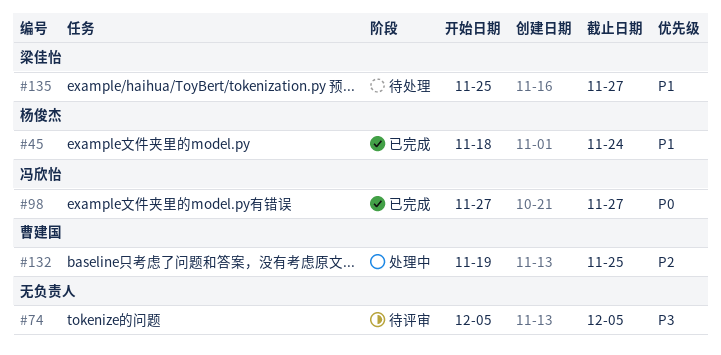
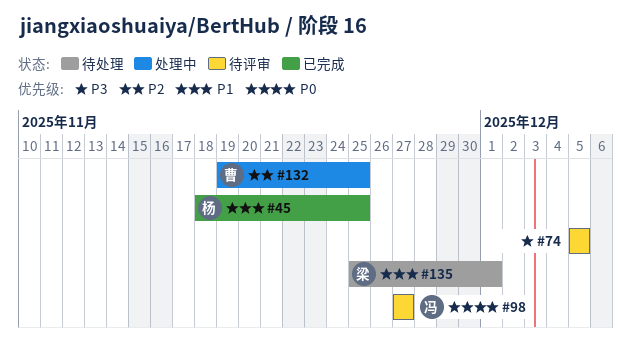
#45, due: Nov 24 -> Nov 25
#98, status: 已完成 -> 待评审
#135, due: Nov 27 -> Dec 1

